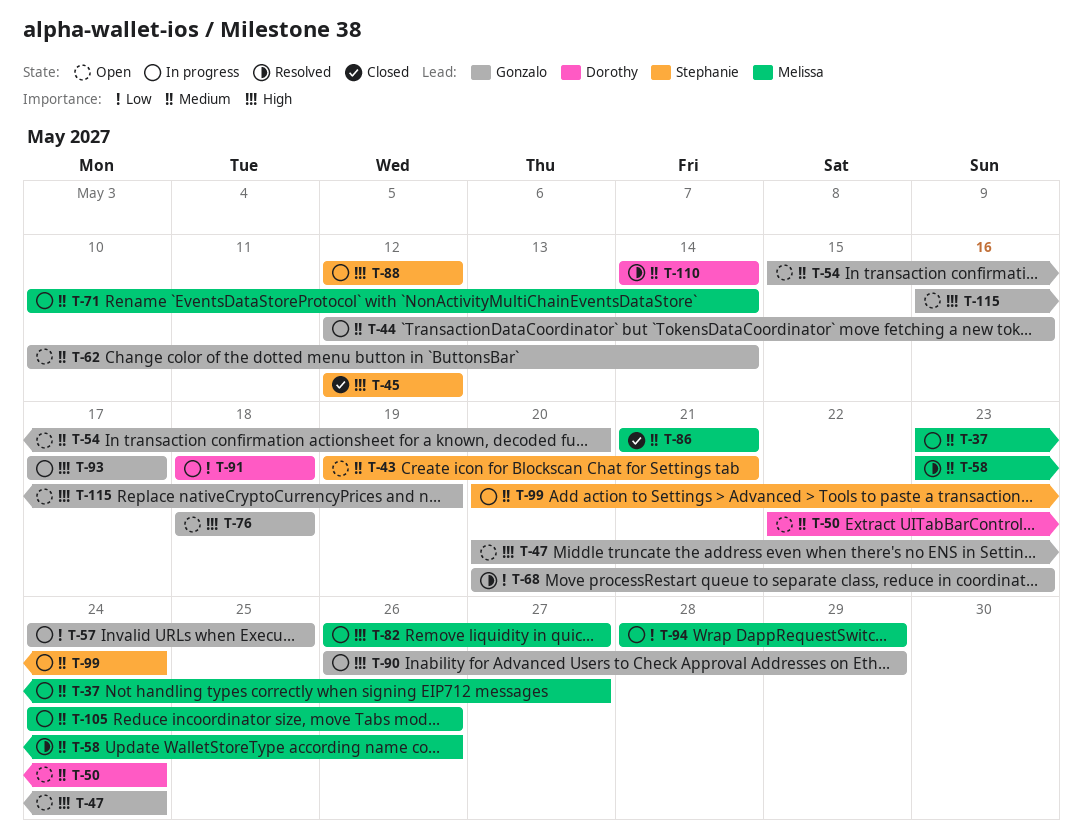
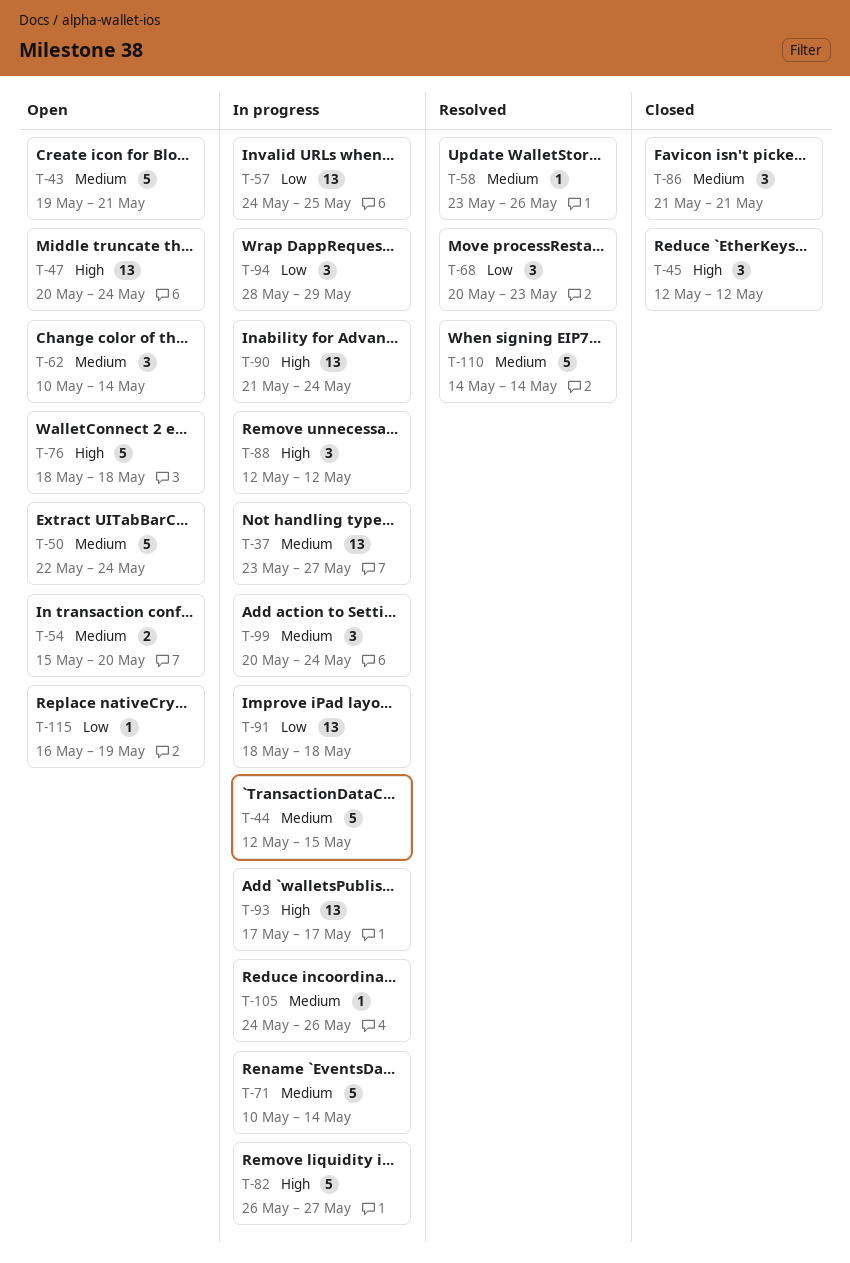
T-44, due: May 16 -> May 15
T-90, start: May 26 -> May 21
T-90, due: May 29 -> May 24
T-115, priority: High -> Low

